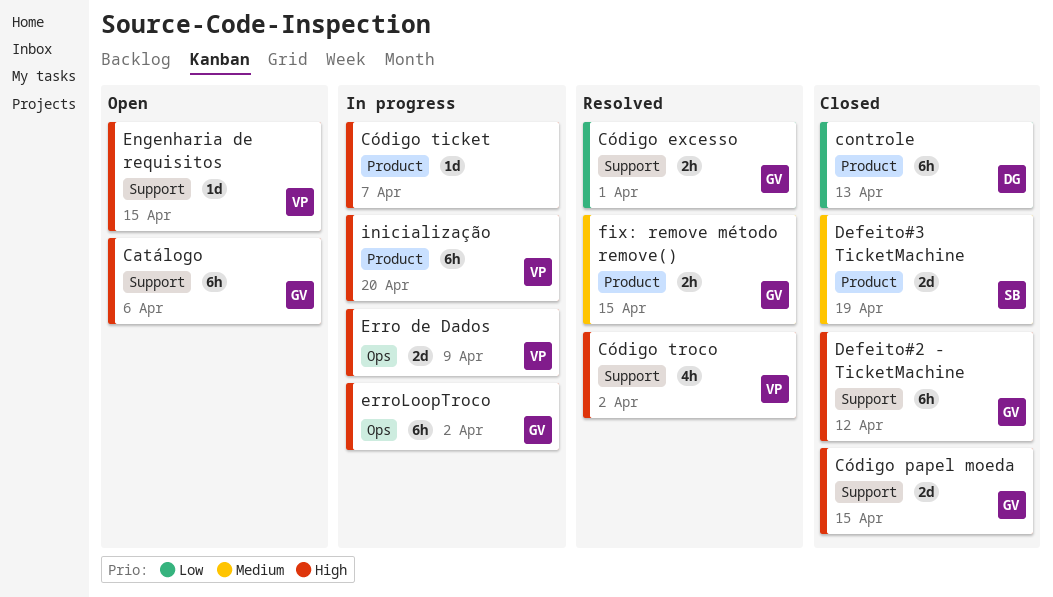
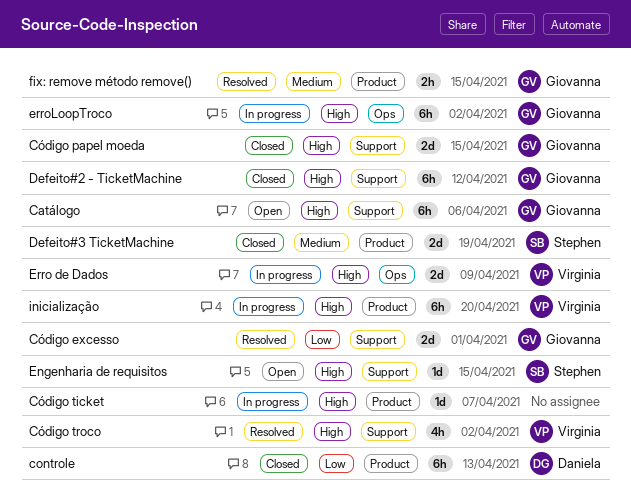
Código excesso, estimate: 2h -> 2d
Engenharia de requisitos, owner: Virginia -> Stephen

